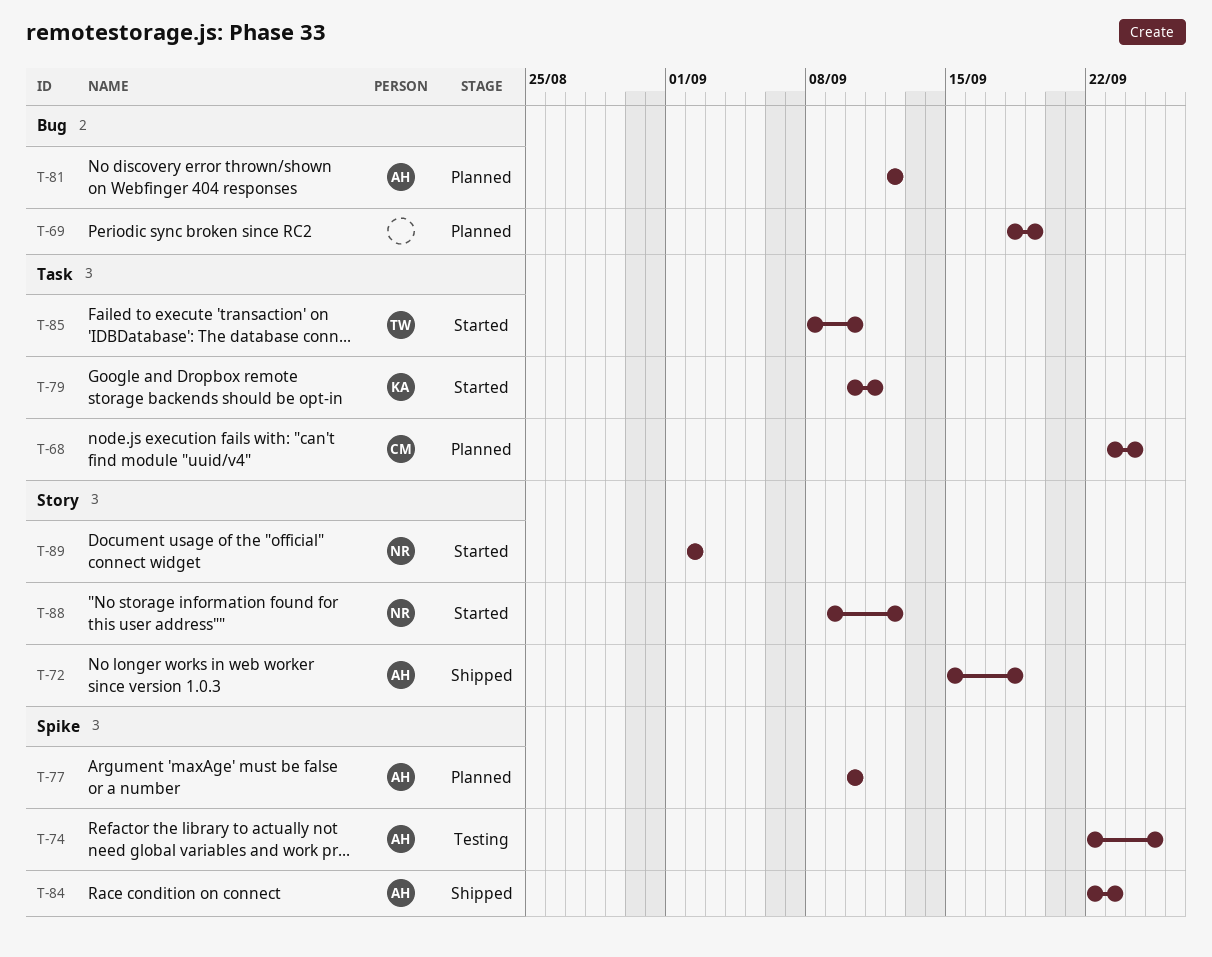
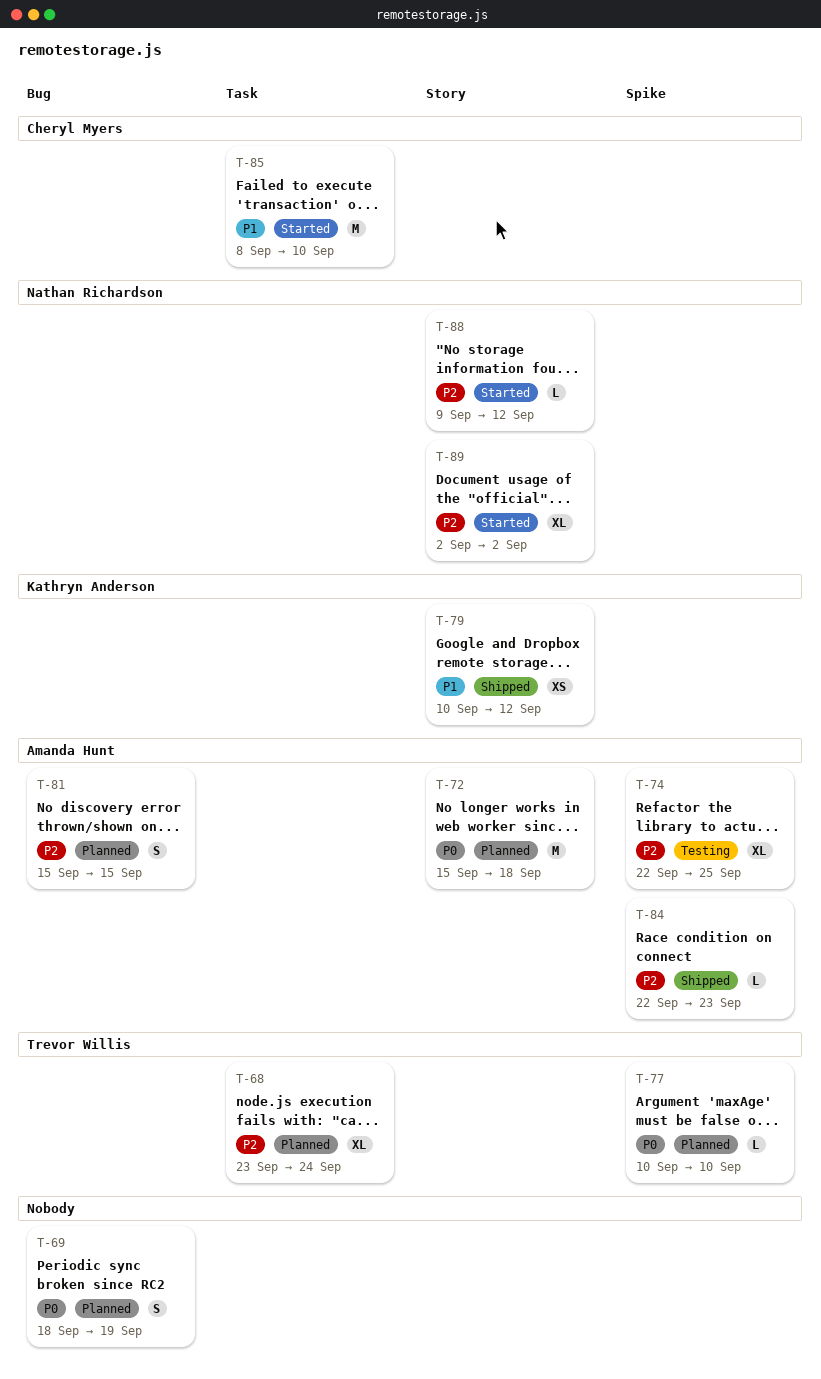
T-68, owner: Cheryl Myers -> Trevor Willis
T-72, status: Shipped -> Planned
T-77, owner: Amanda Hunt -> Trevor Willis
T-79, status: Started -> Shipped
T-79, label: Task -> Story
T-79, due: Sep 11 -> Sep 12
T-81, start: Sep 12 -> Sep 15
T-81, due: Sep 12 -> Sep 15
T-85, owner: Trevor Willis -> Cheryl Myers

